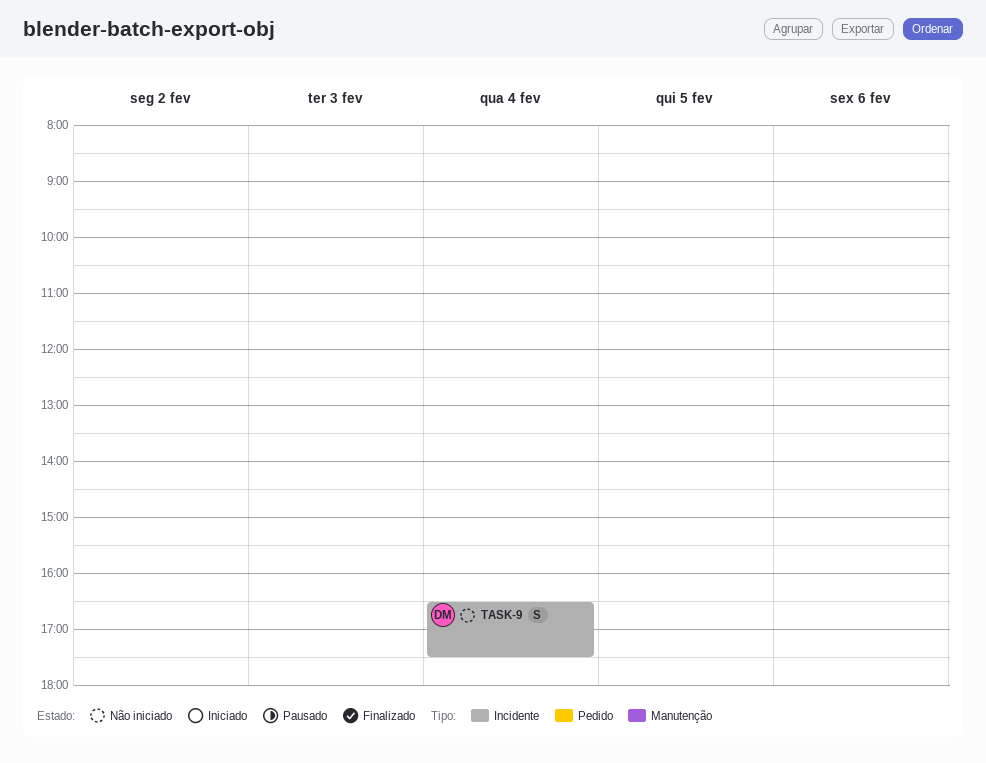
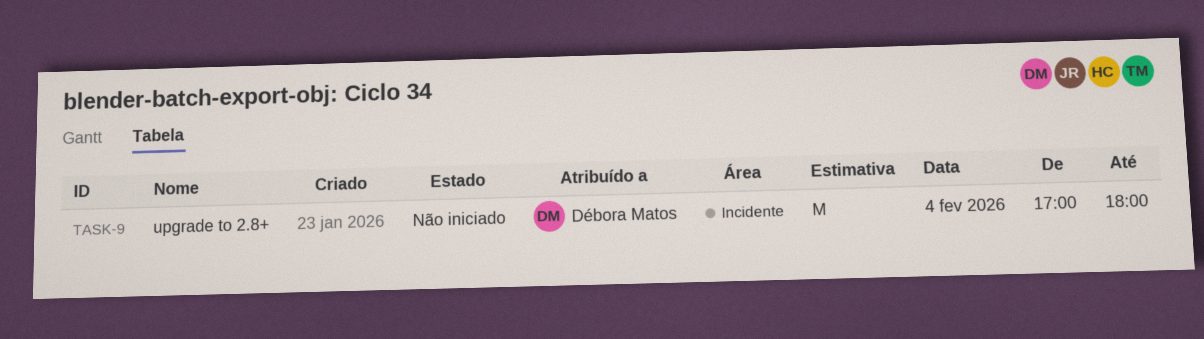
TASK-9, estimate: S -> M
TASK-9, begins: 16:30 -> 17:00
TASK-9, ends: 17:30 -> 18:00

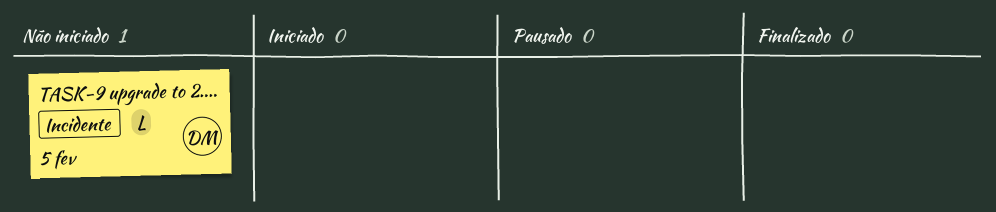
TASK-9, estimate: M -> L
TASK-9, day: Feb 4 -> Feb 5

